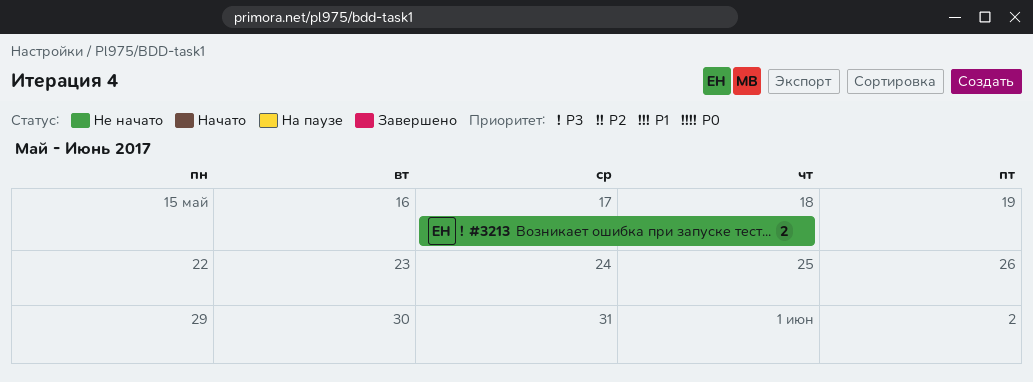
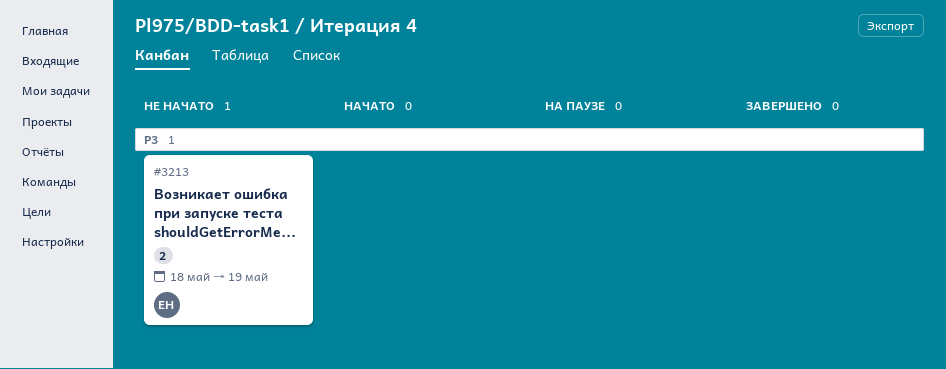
#3213, start: May 17 -> May 18
#3213, due: May 18 -> May 19

